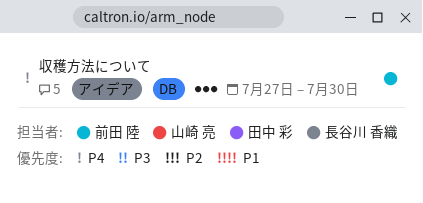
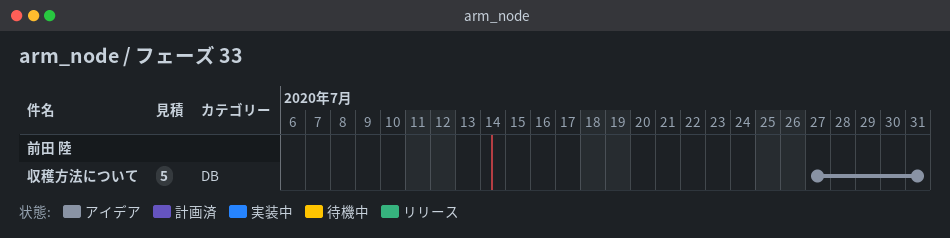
収穫方法について, estimate: 3 -> 5
収穫方法について, due: Jul 30 -> Jul 31

